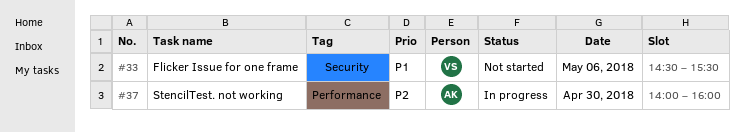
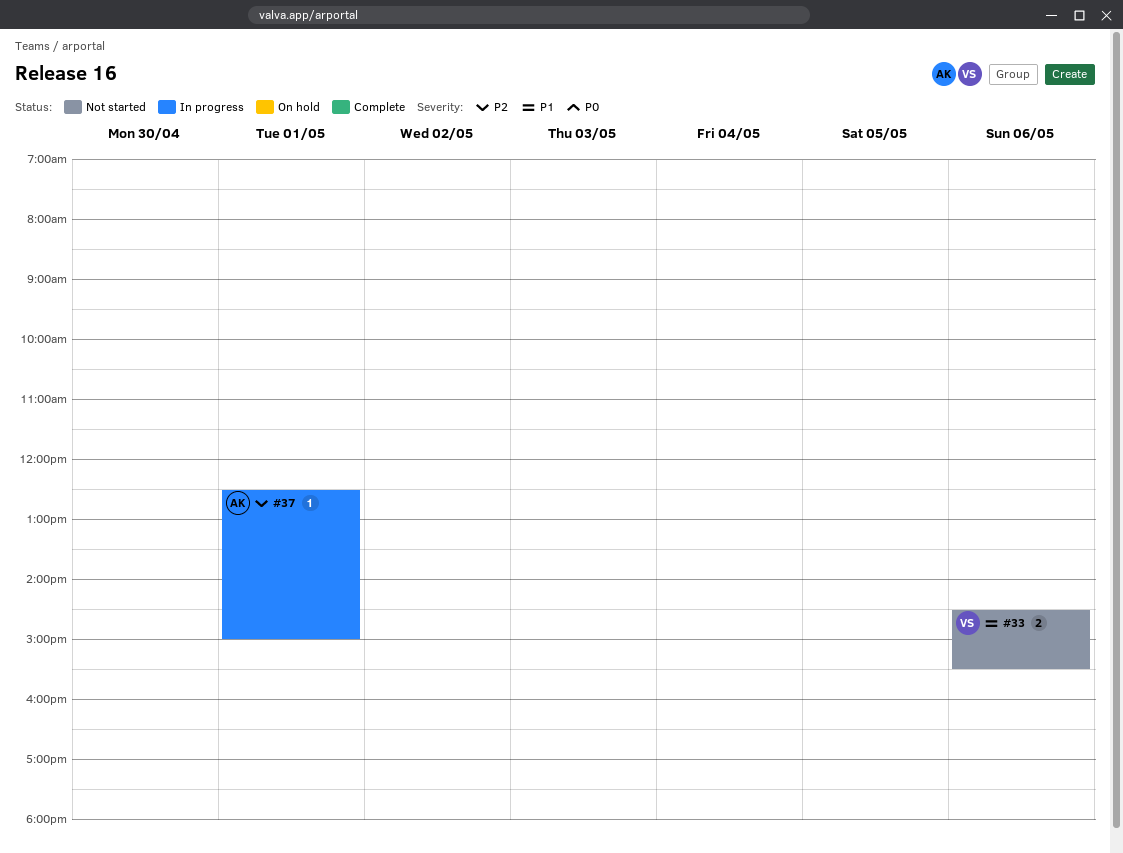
#37, day: Apr 30 -> May 1
#37, begins: 14:00 -> 12:30
#37, ends: 16:00 -> 15:00

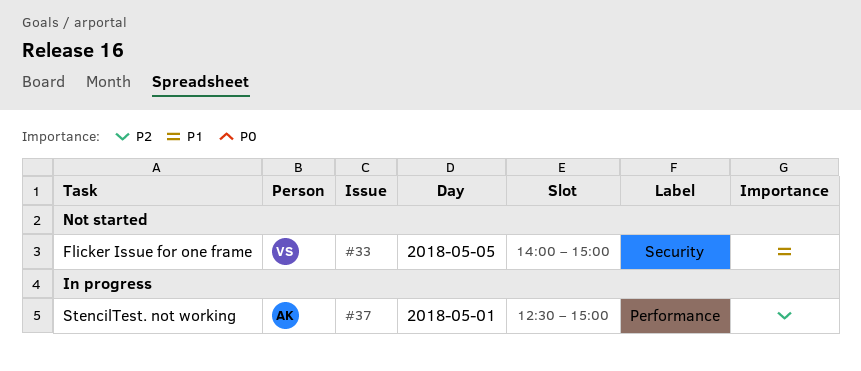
#33, day: May 6 -> May 5
#33, begins: 14:30 -> 14:00
#33, ends: 15:30 -> 15:00

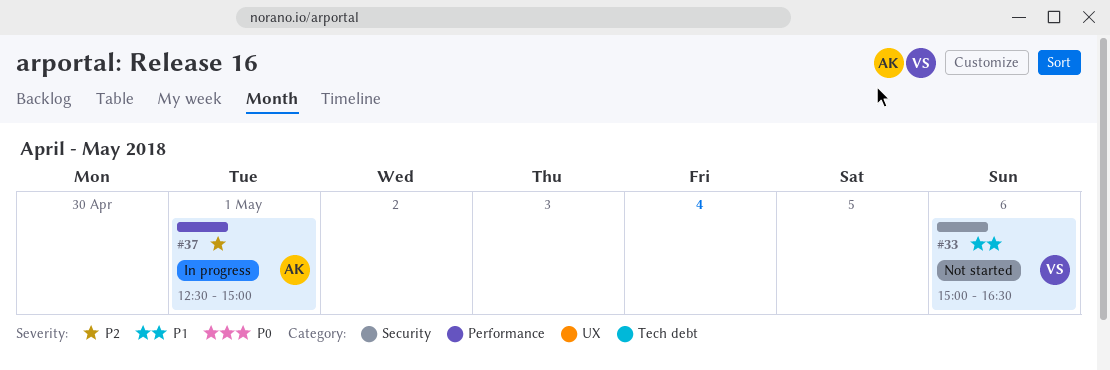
#33, day: May 5 -> May 6
#33, begins: 14:00 -> 15:00
#33, ends: 15:00 -> 16:30

